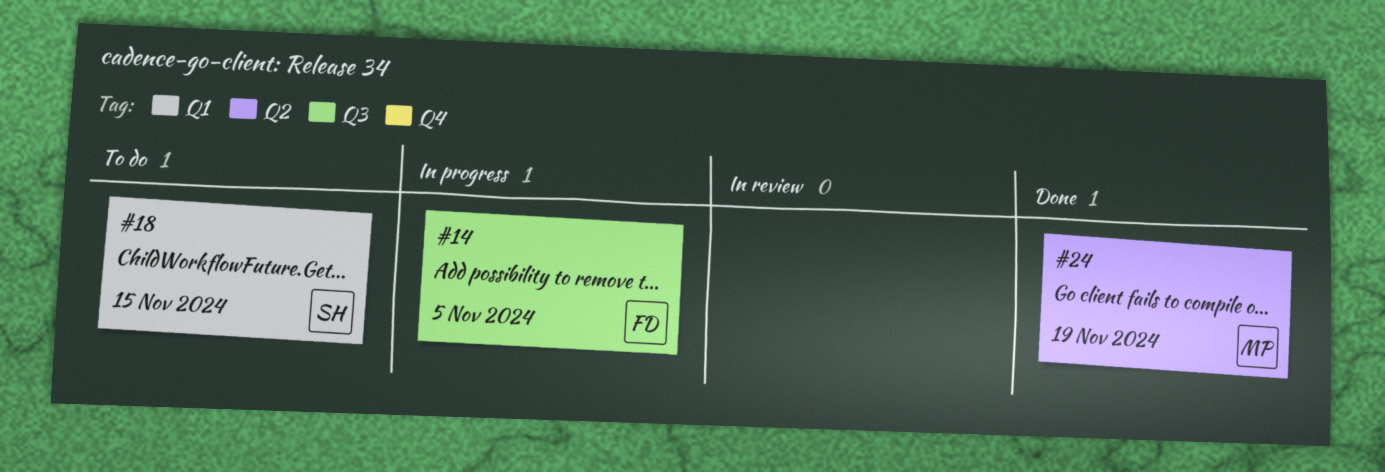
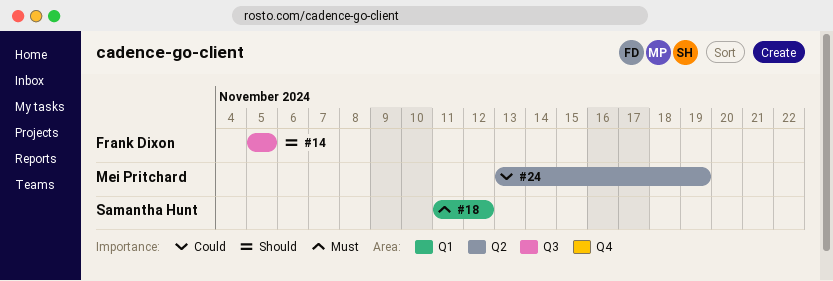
#18, due: Nov 15 -> Nov 12

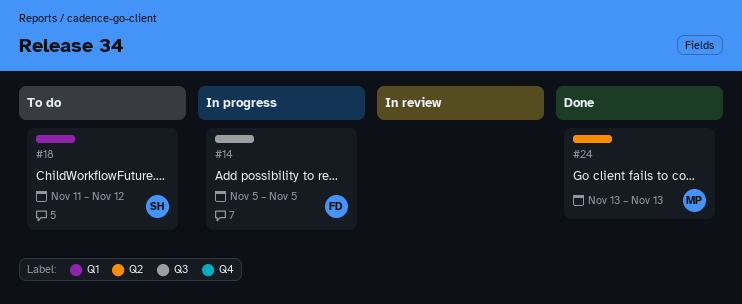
#24, due: Nov 19 -> Nov 13

